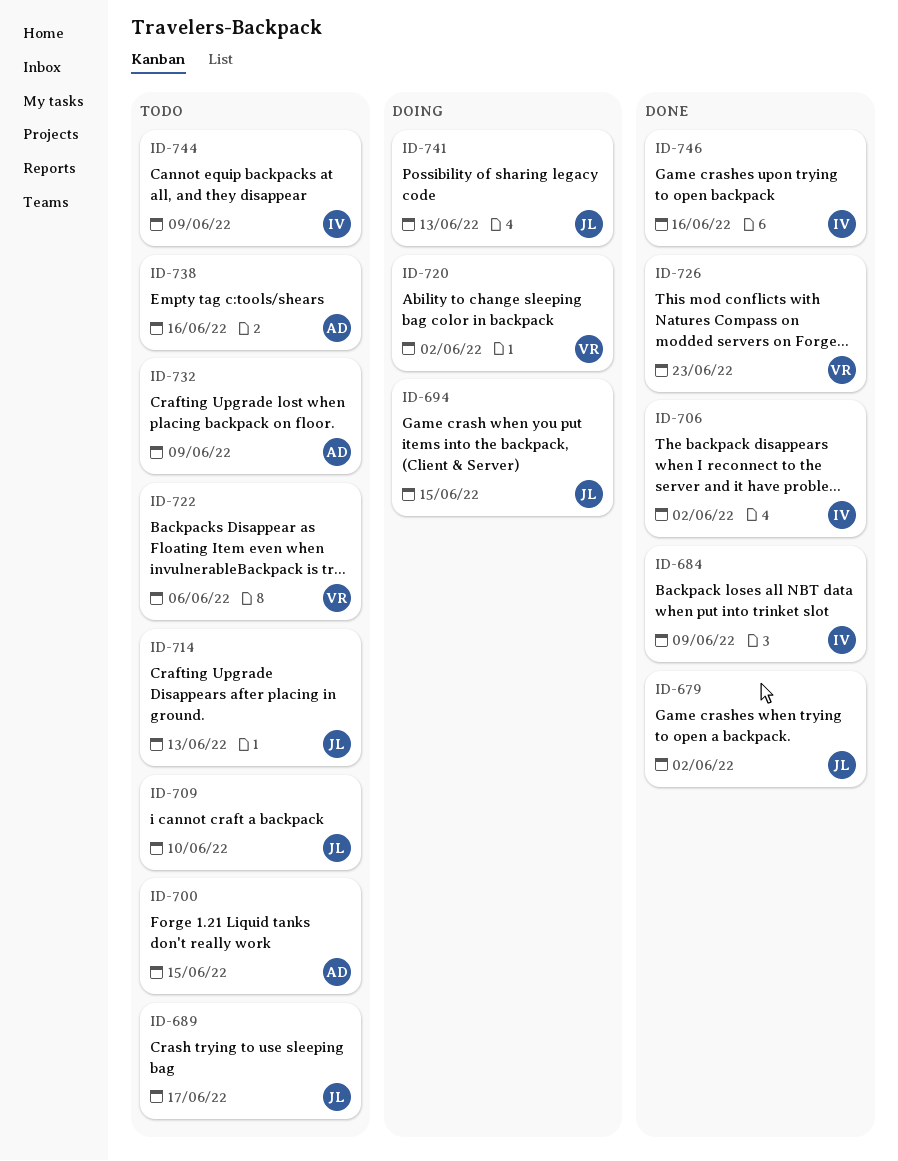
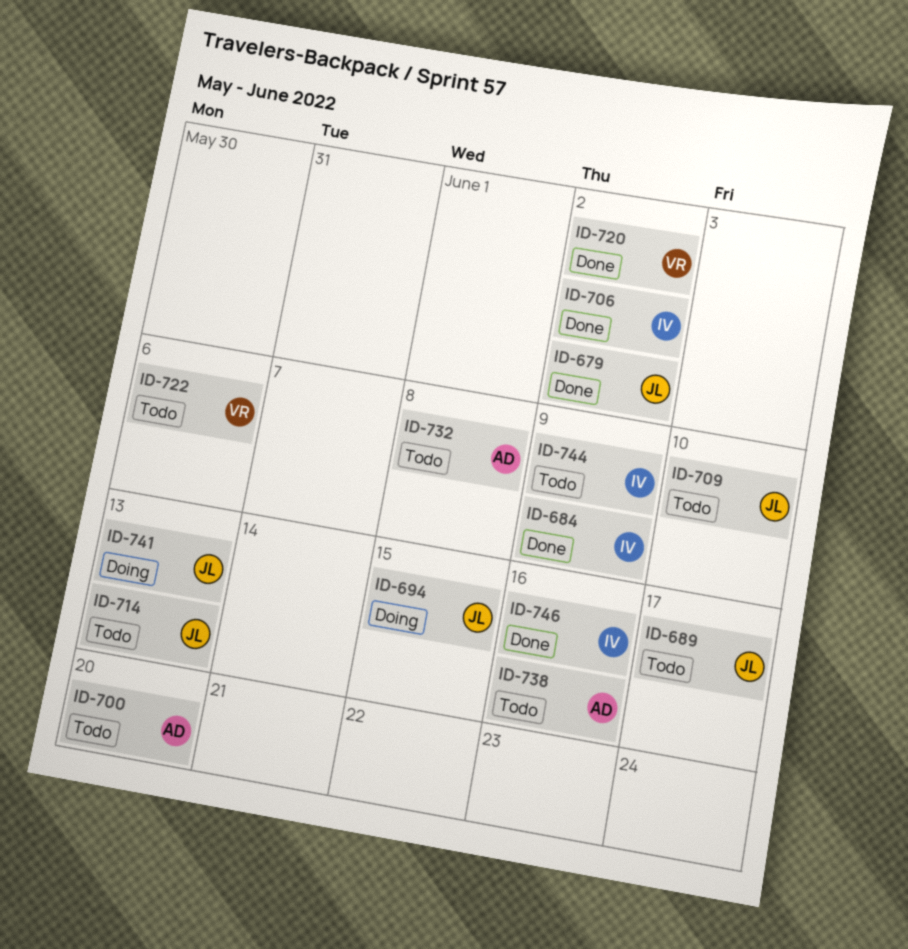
ID-700, due: Jun 15 -> Jun 20
ID-720, status: Doing -> Done
ID-726: present -> none
ID-732, due: Jun 9 -> Jun 8

